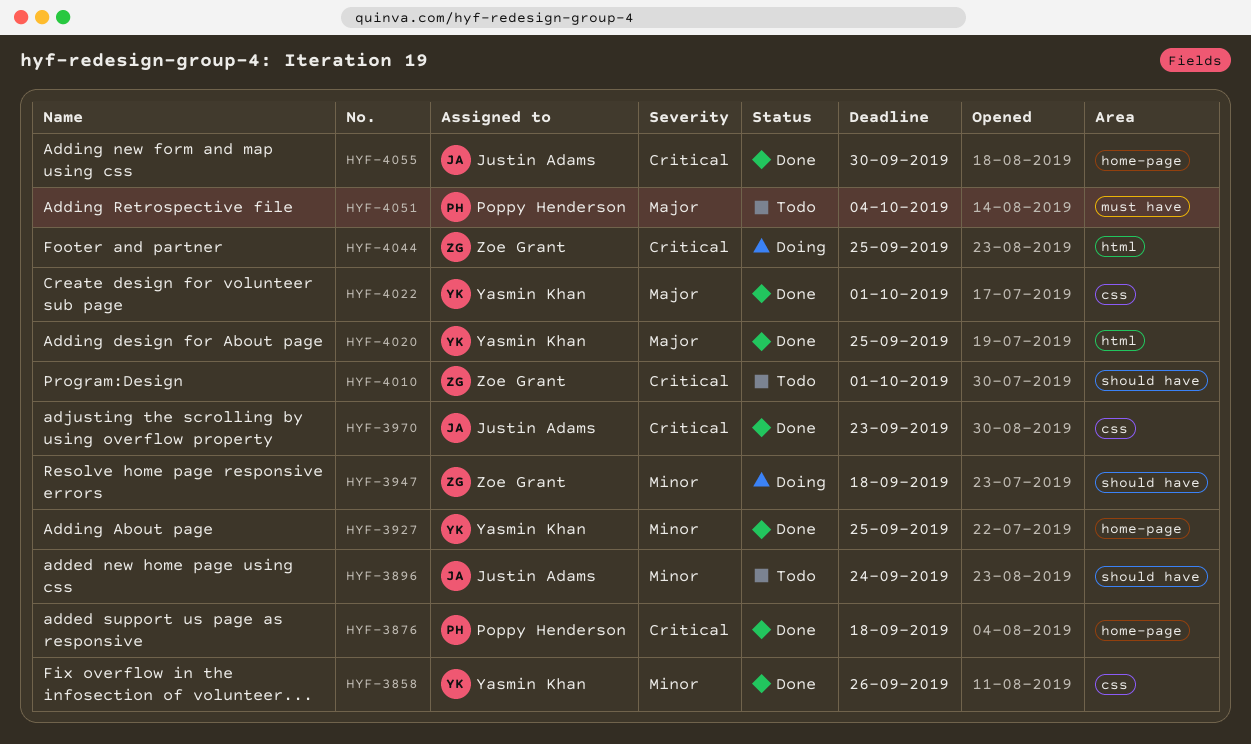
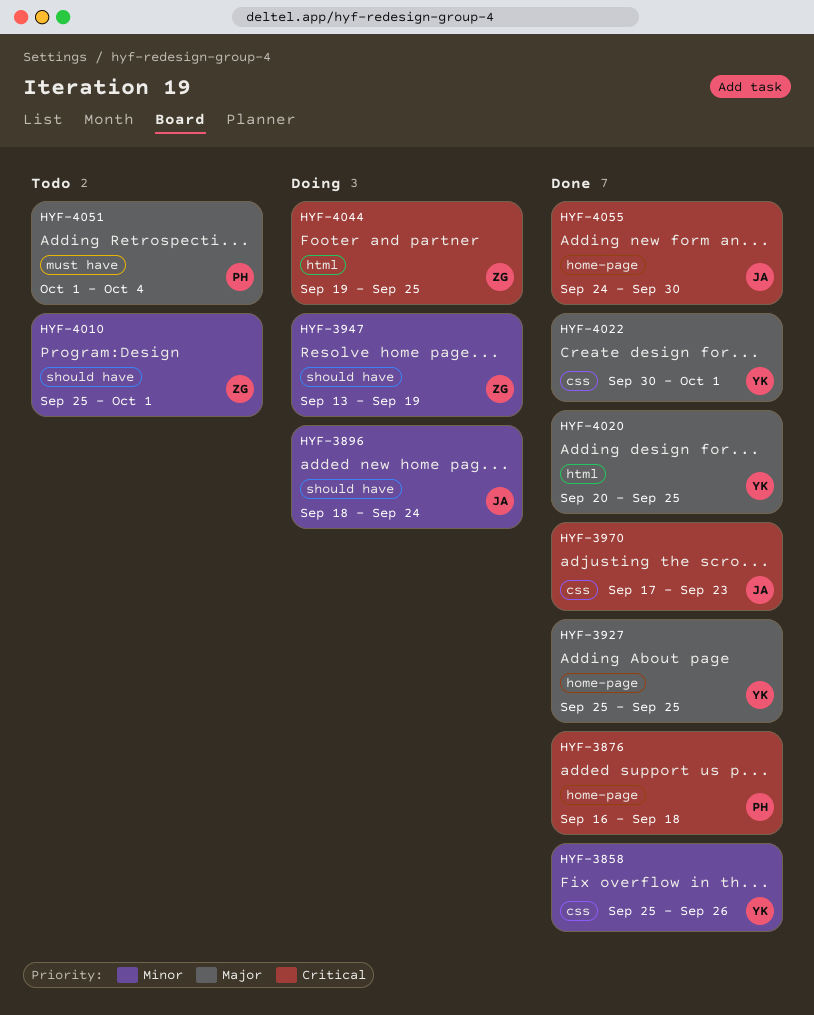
HYF-3896, status: Todo -> Doing
HYF-3927, priority: Minor -> Major
HYF-3947, due: Sep 18 -> Sep 19
HYF-4010, priority: Critical -> Minor

